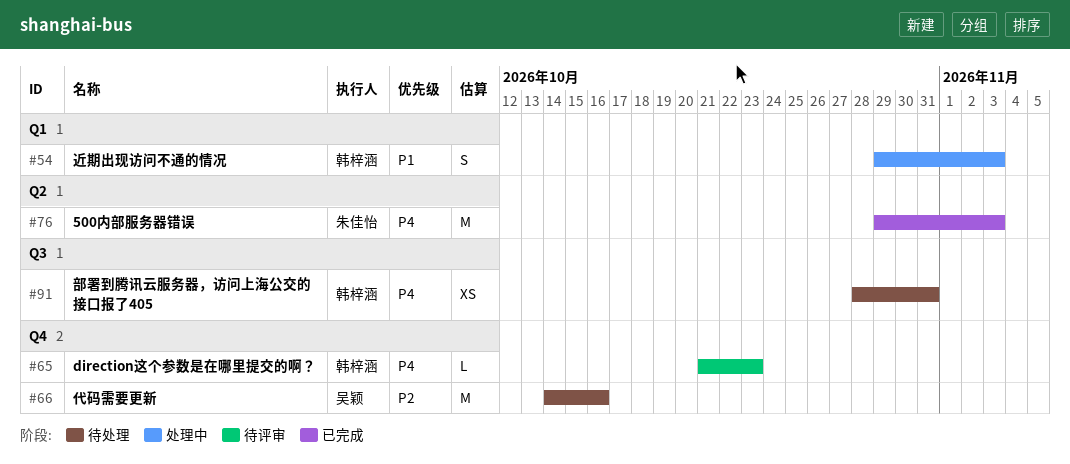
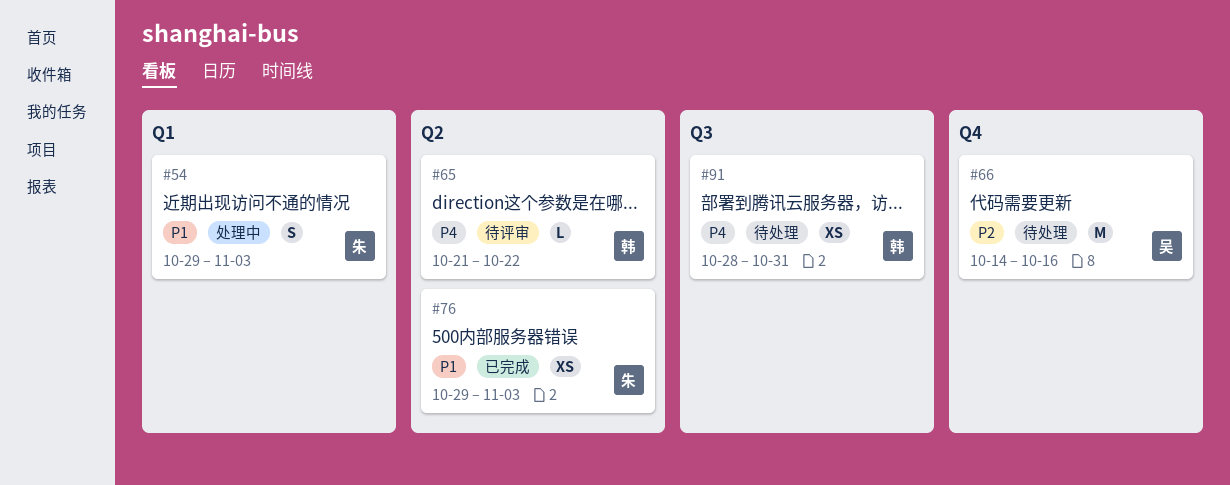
#54, owner: 韩梓涵 -> 朱佳怡
#65, label: Q4 -> Q2
#65, due: Oct 23 -> Oct 22
#76, priority: P4 -> P1
#76, estimate: M -> XS

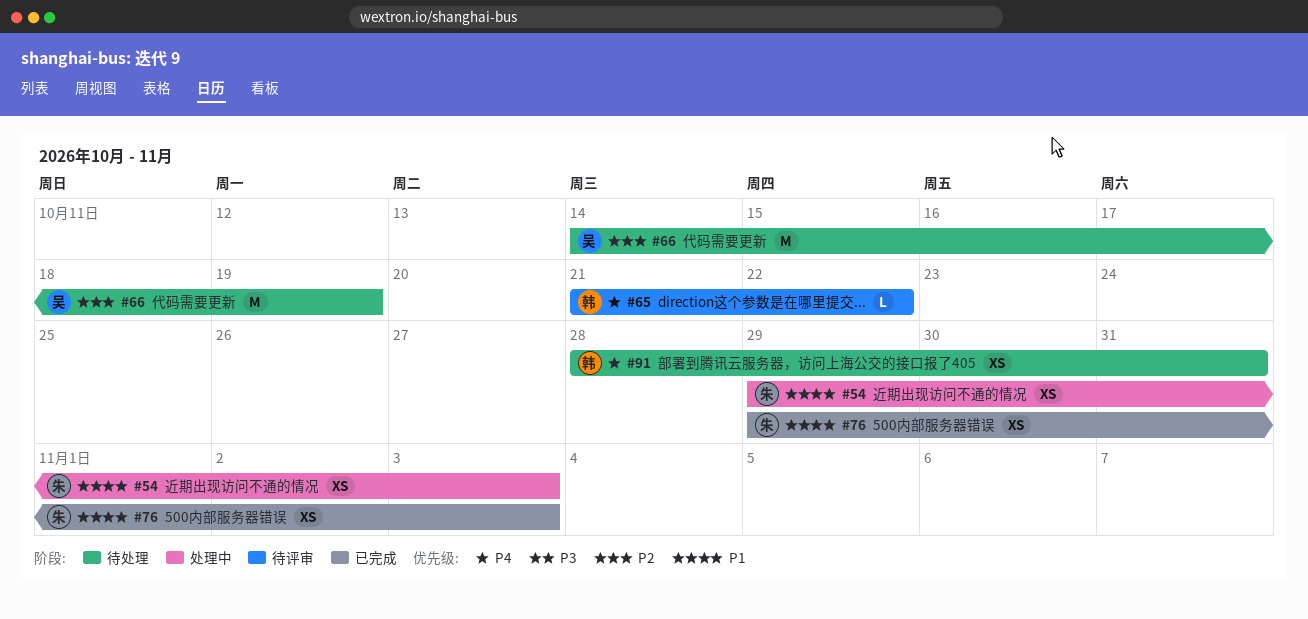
#54, estimate: S -> XS
#66, due: Oct 16 -> Oct 19

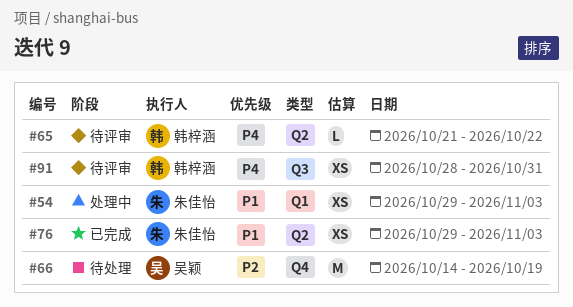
#91, status: 待处理 -> 待评审

